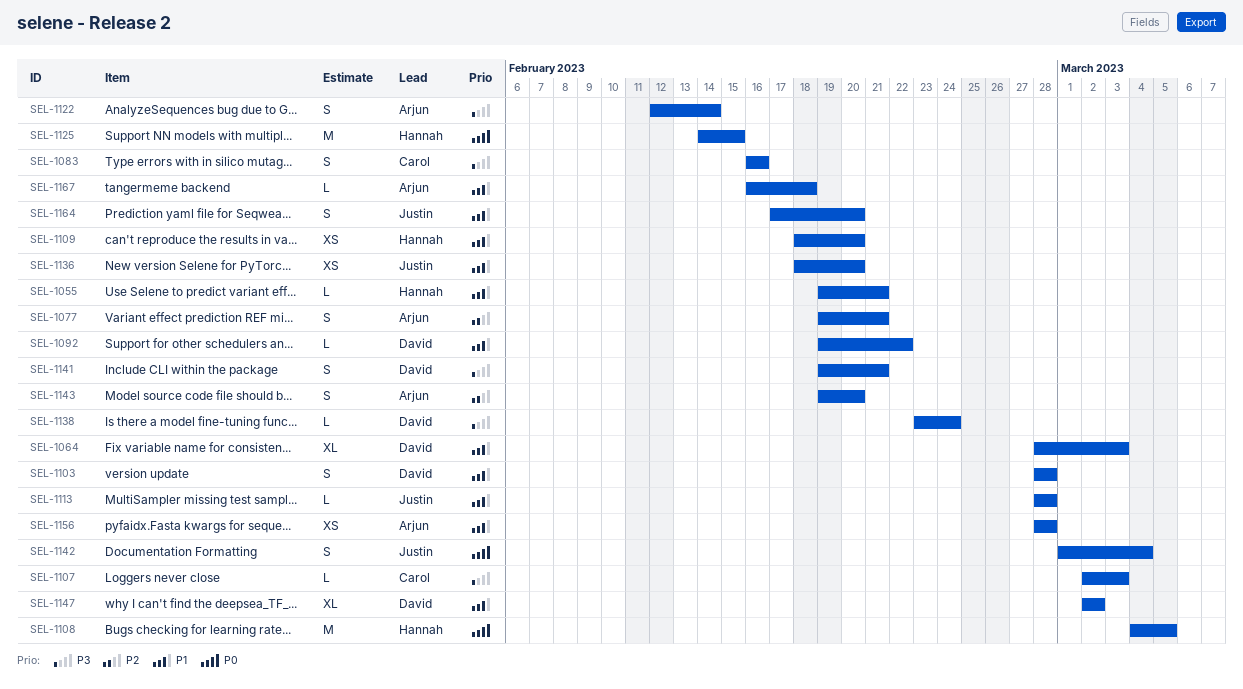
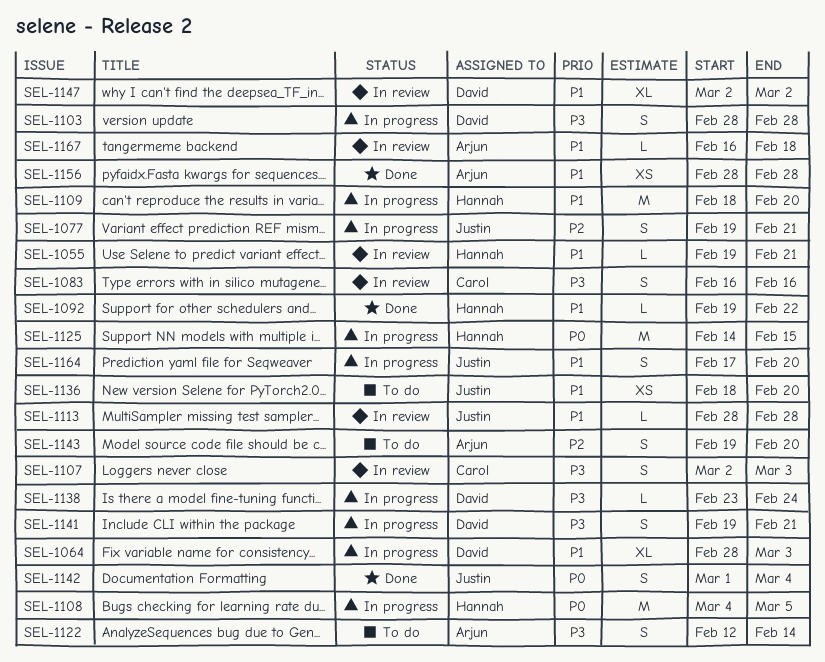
SEL-1077, owner: Arjun -> Justin
SEL-1092, owner: David -> Hannah
SEL-1103, priority: P1 -> P3
SEL-1107, estimate: L -> S
SEL-1109, estimate: XS -> M

